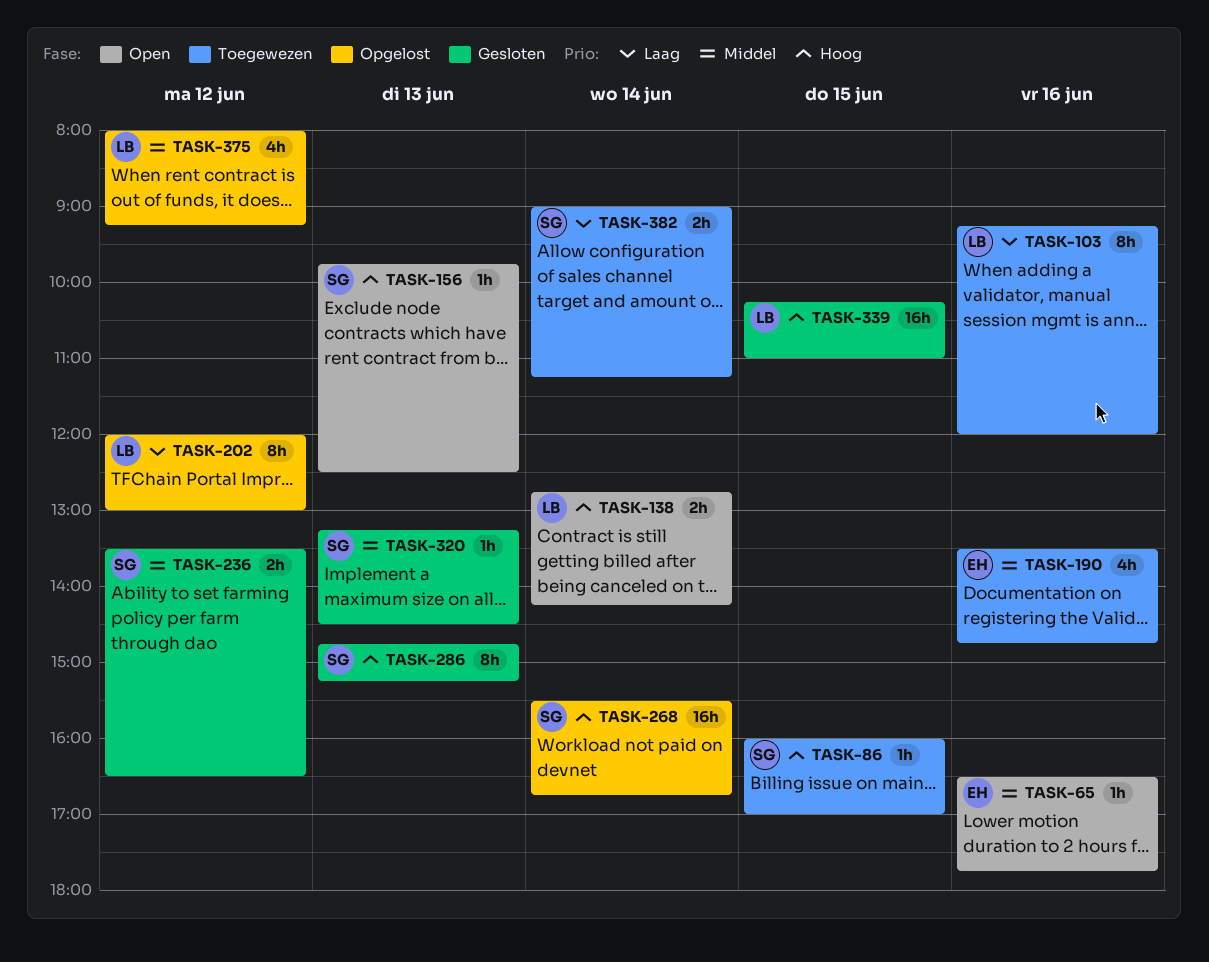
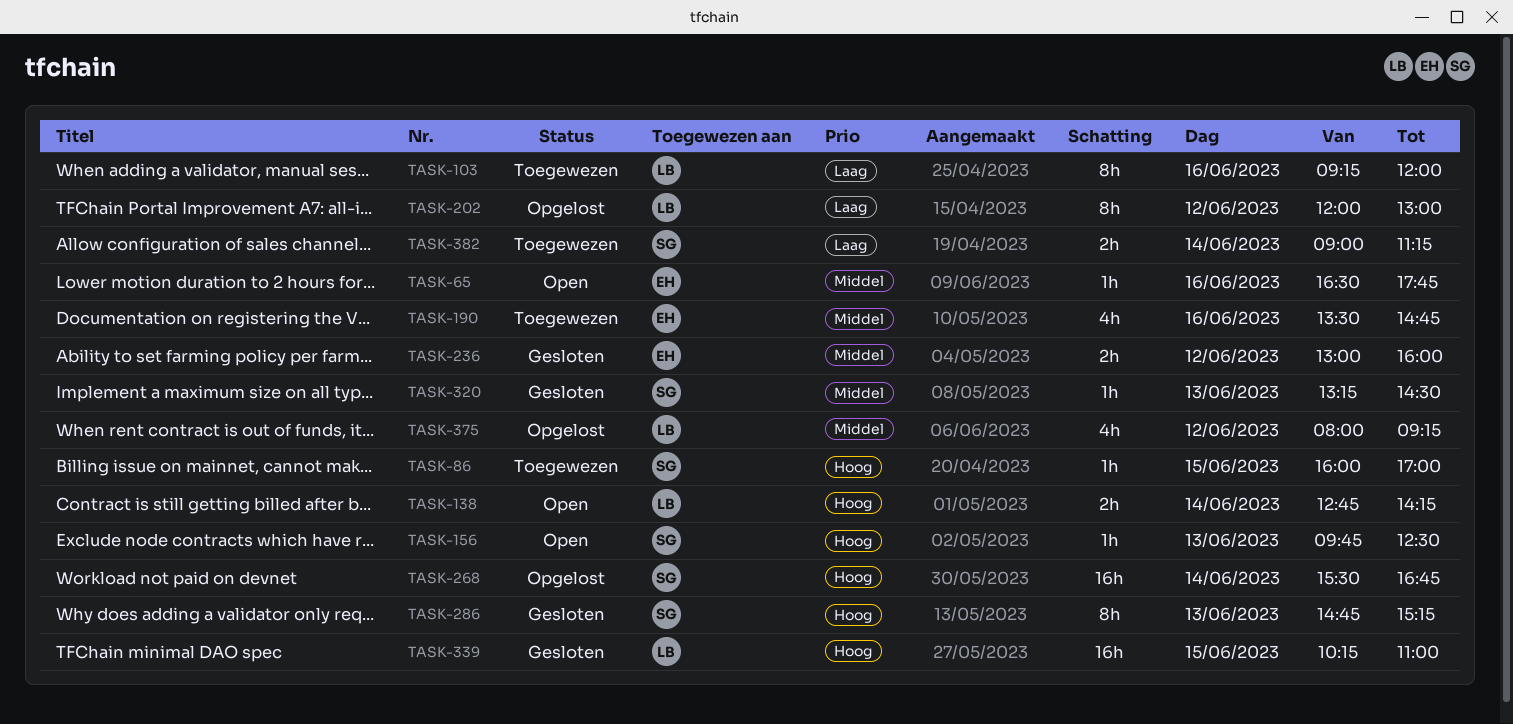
TASK-236, owner: SG -> EH
TASK-236, begins: 13:30 -> 13:00
TASK-236, ends: 16:30 -> 16:00

